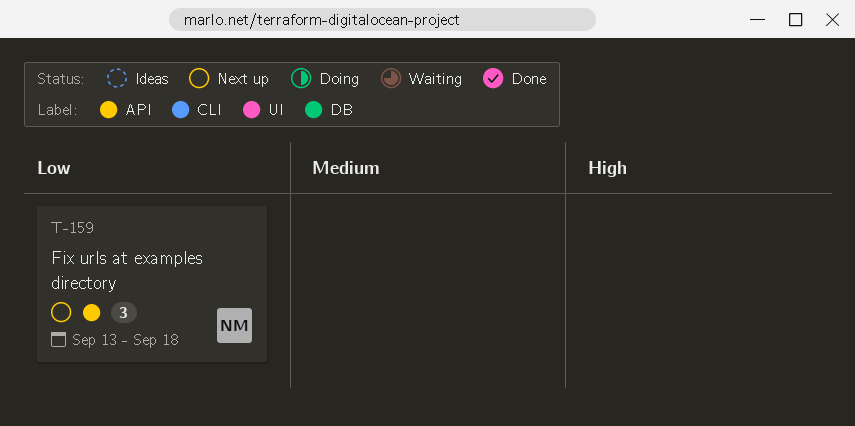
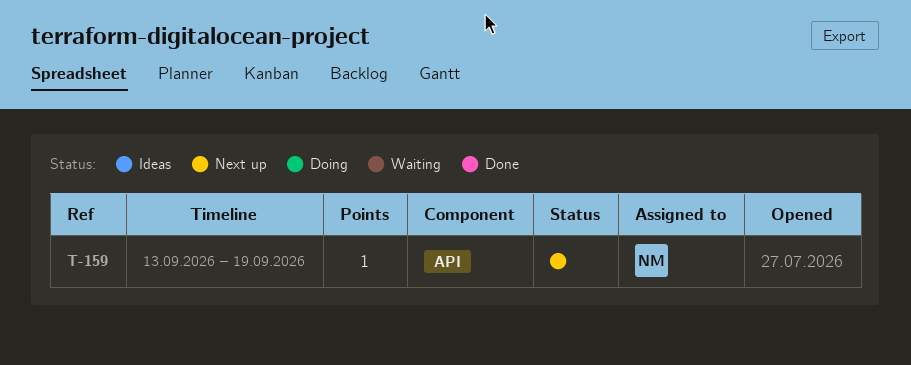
T-159, estimate: 3 -> 1
T-159, due: Sep 18 -> Sep 19

